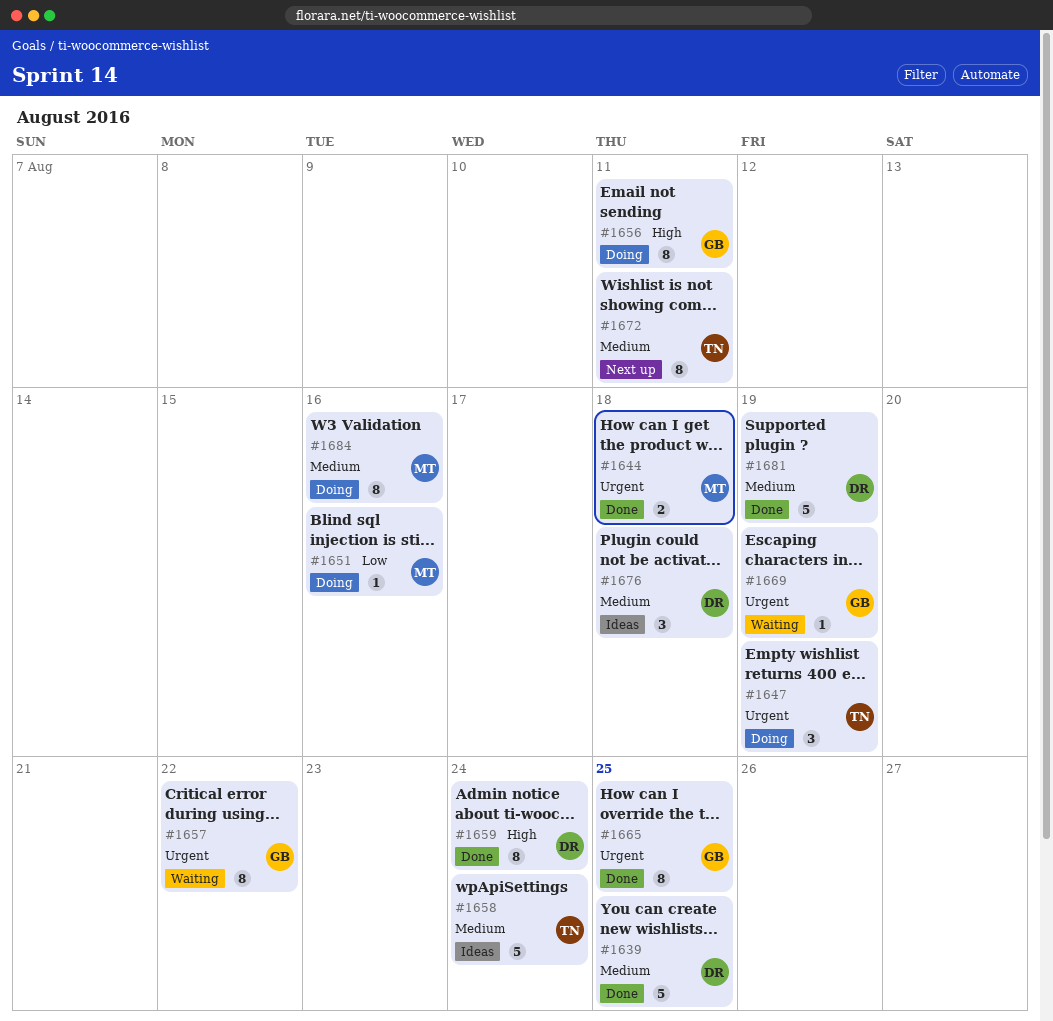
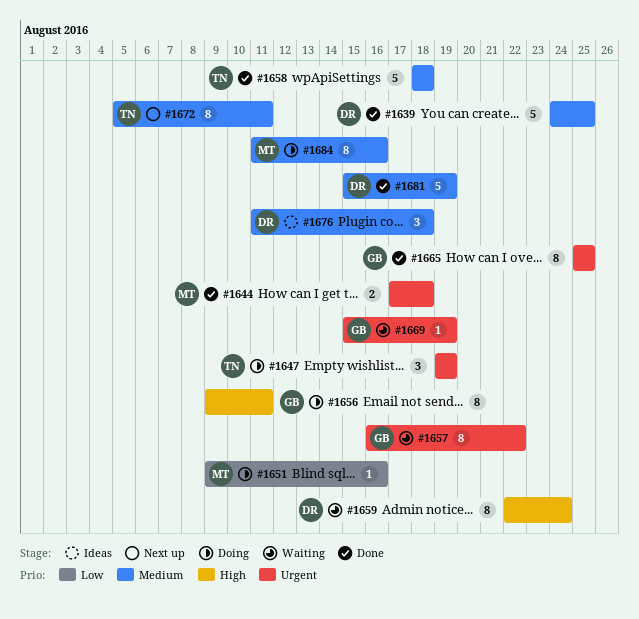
#1658, status: Ideas -> Done
#1658, due: Aug 24 -> Aug 18
#1659, status: Done -> Waiting

